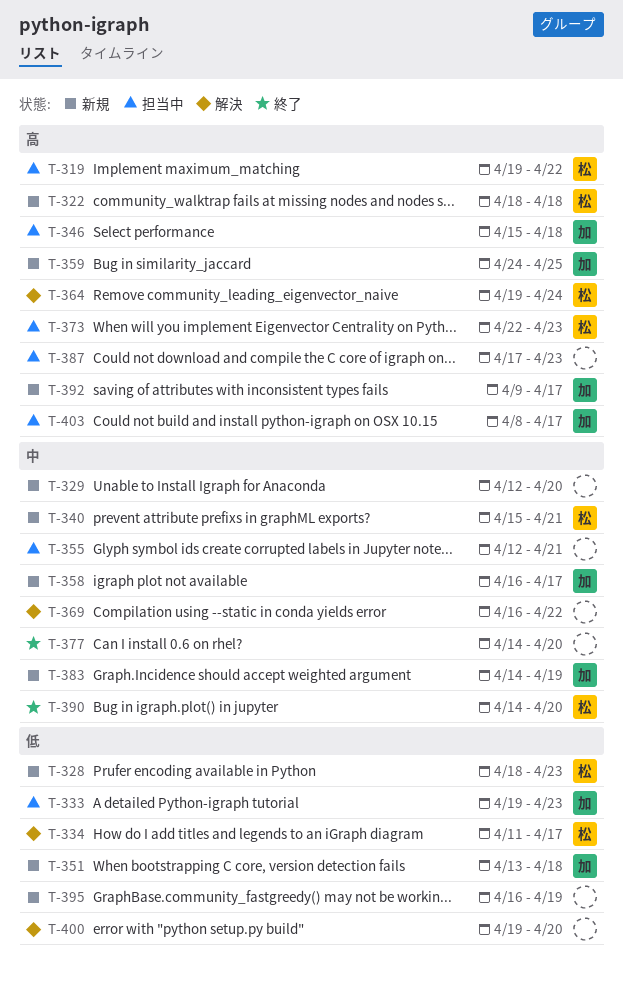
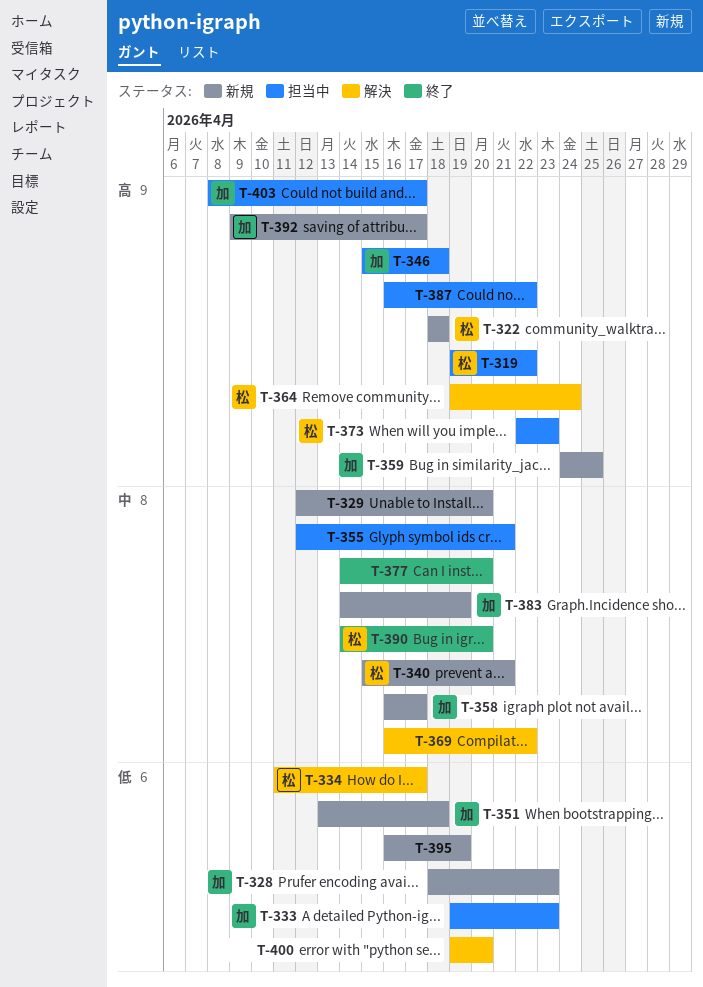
T-328, owner: 松 -> 加
T-387, start: Apr 17 -> Apr 16
T-387, due: Apr 23 -> Apr 22

